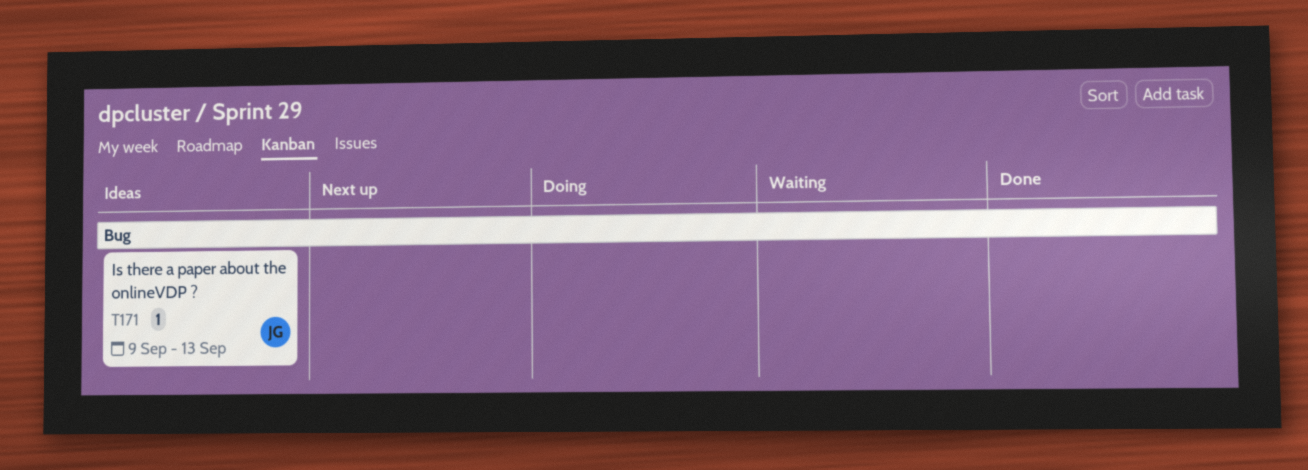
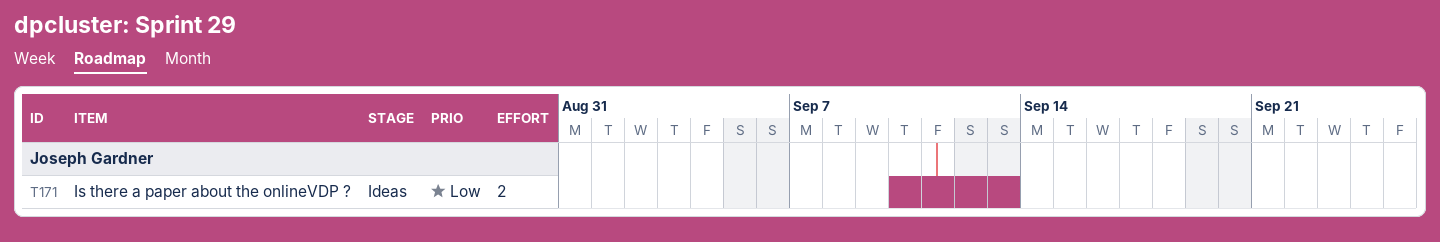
T171, estimate: 1 -> 2
T171, start: Sep 9 -> Sep 10

